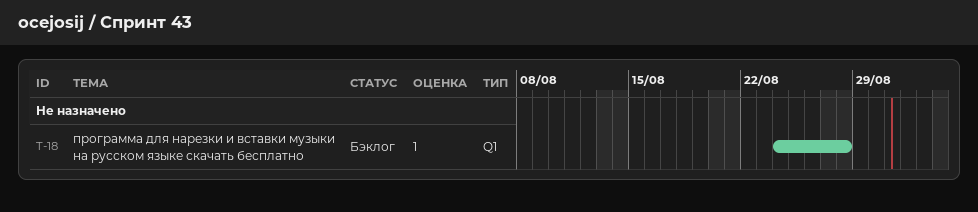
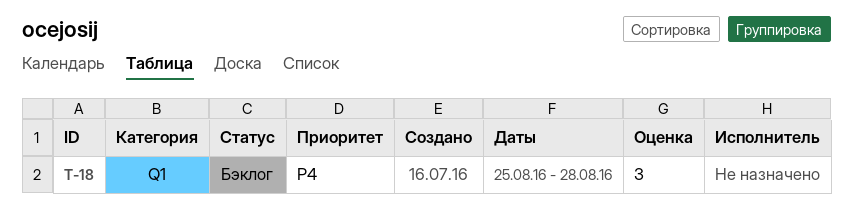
T-18, estimate: 1 -> 3
T-18, start: Aug 24 -> Aug 25

